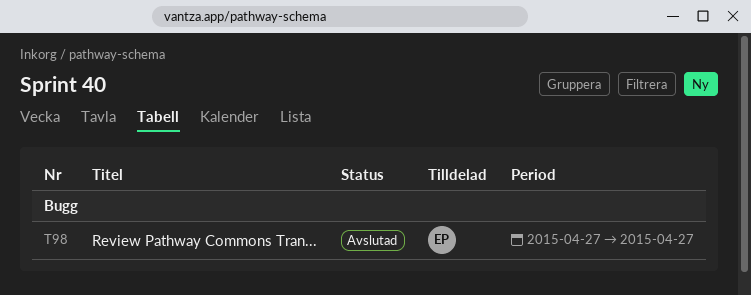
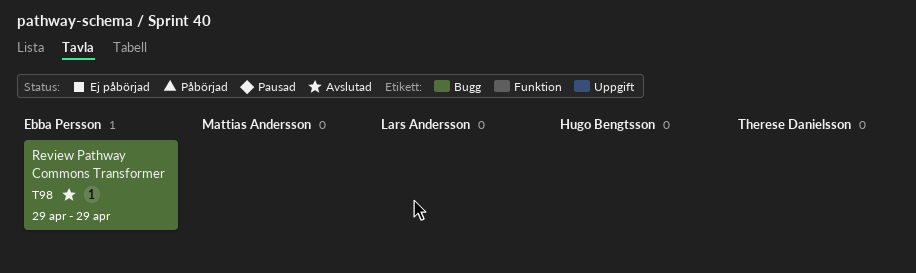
T98, start: Apr 27 -> Apr 29
T98, due: Apr 27 -> Apr 29

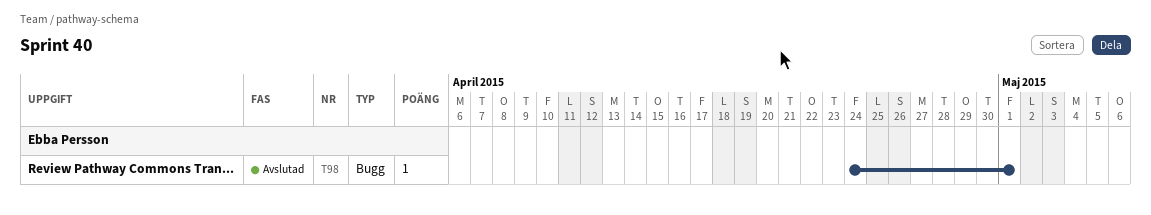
T98, start: Apr 29 -> Apr 24
T98, due: Apr 29 -> May 1

